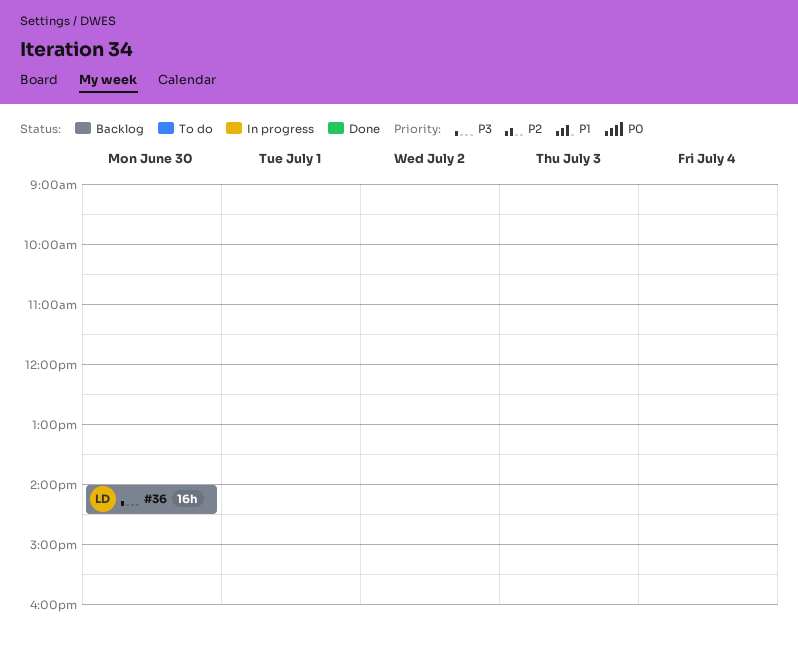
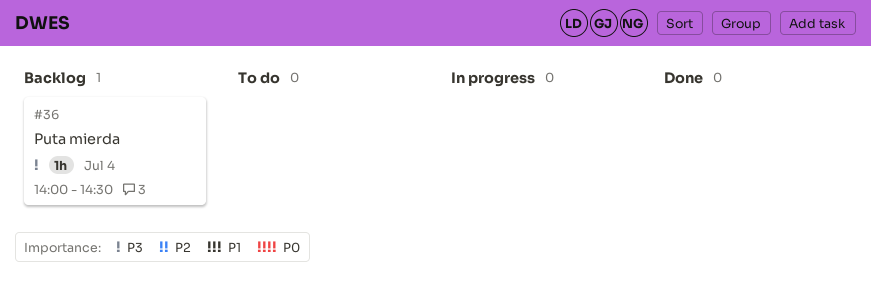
#36, estimate: 16h -> 1h
#36, day: Jun 30 -> Jul 4

